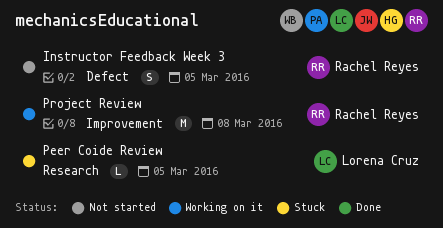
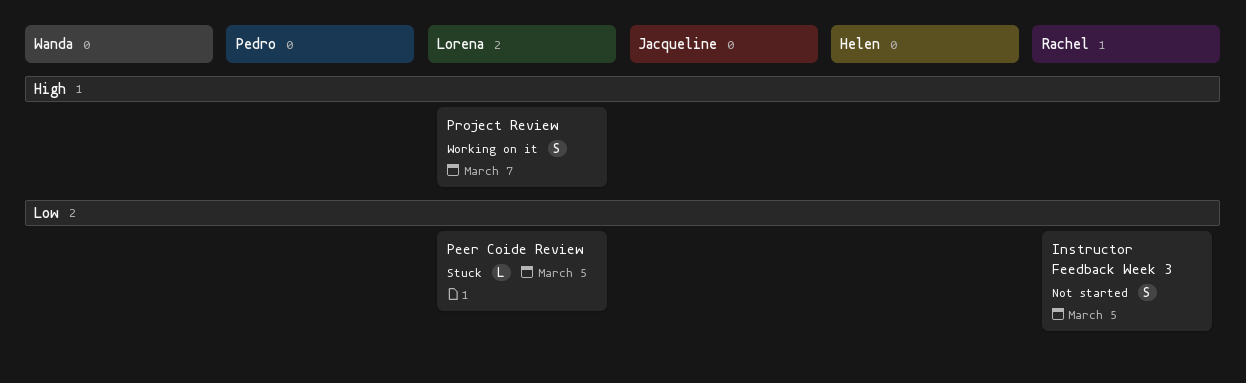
Project Review, owner: Rachel Reyes -> Lorena Cruz
Project Review, estimate: M -> S
Project Review, due: Mar 8 -> Mar 7

